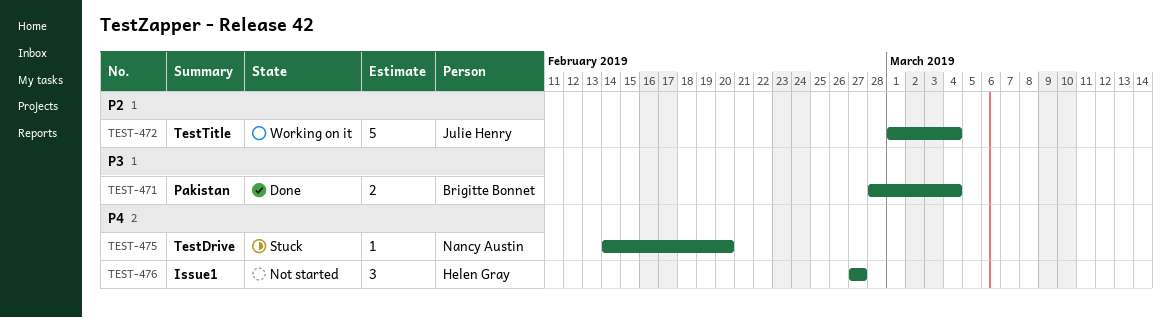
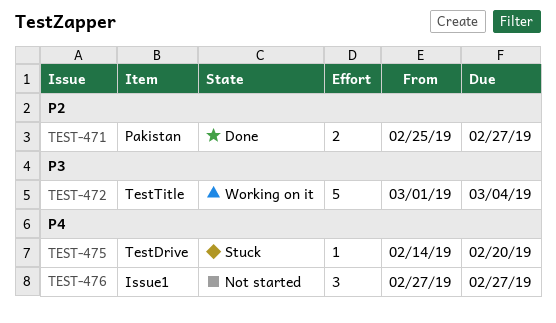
TEST-471, priority: P3 -> P2
TEST-471, start: Feb 28 -> Feb 25
TEST-471, due: Mar 4 -> Feb 27
TEST-472, priority: P2 -> P3

